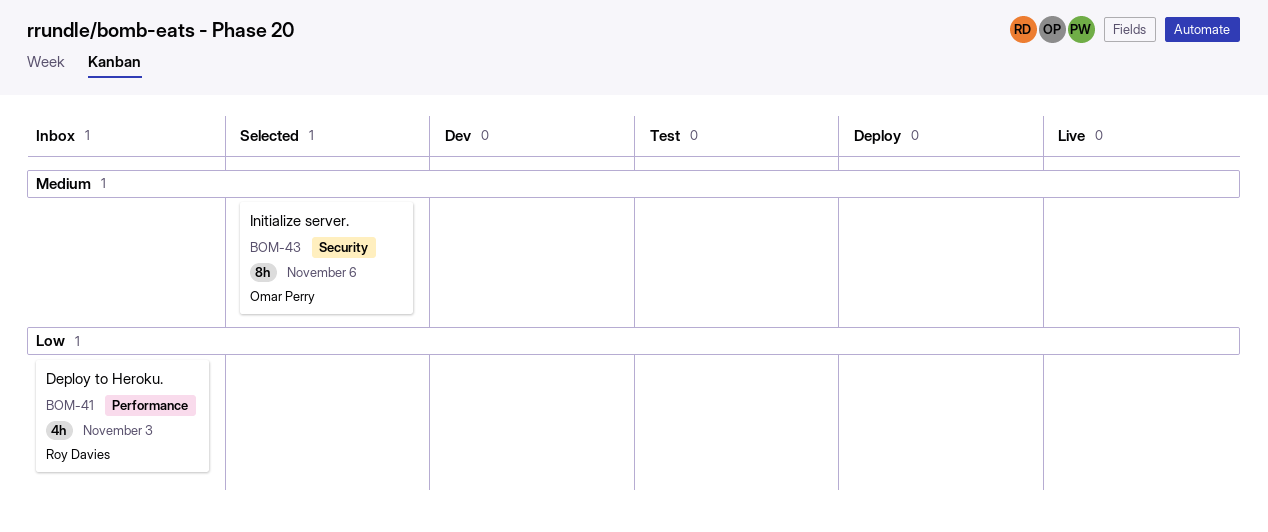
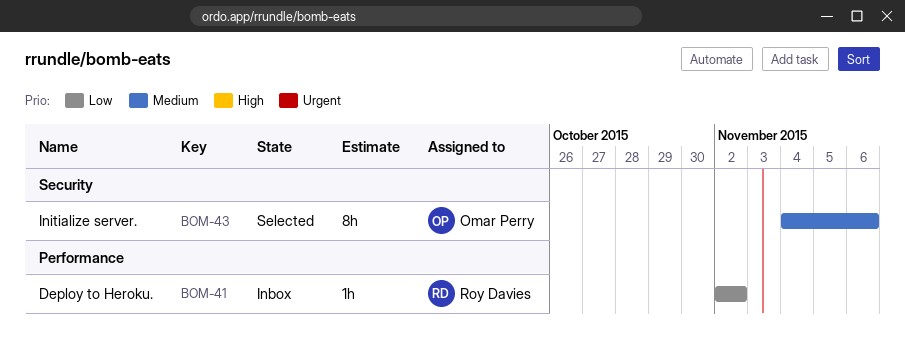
BOM-41, estimate: 4h -> 1h
BOM-41, due: Nov 3 -> Nov 2

